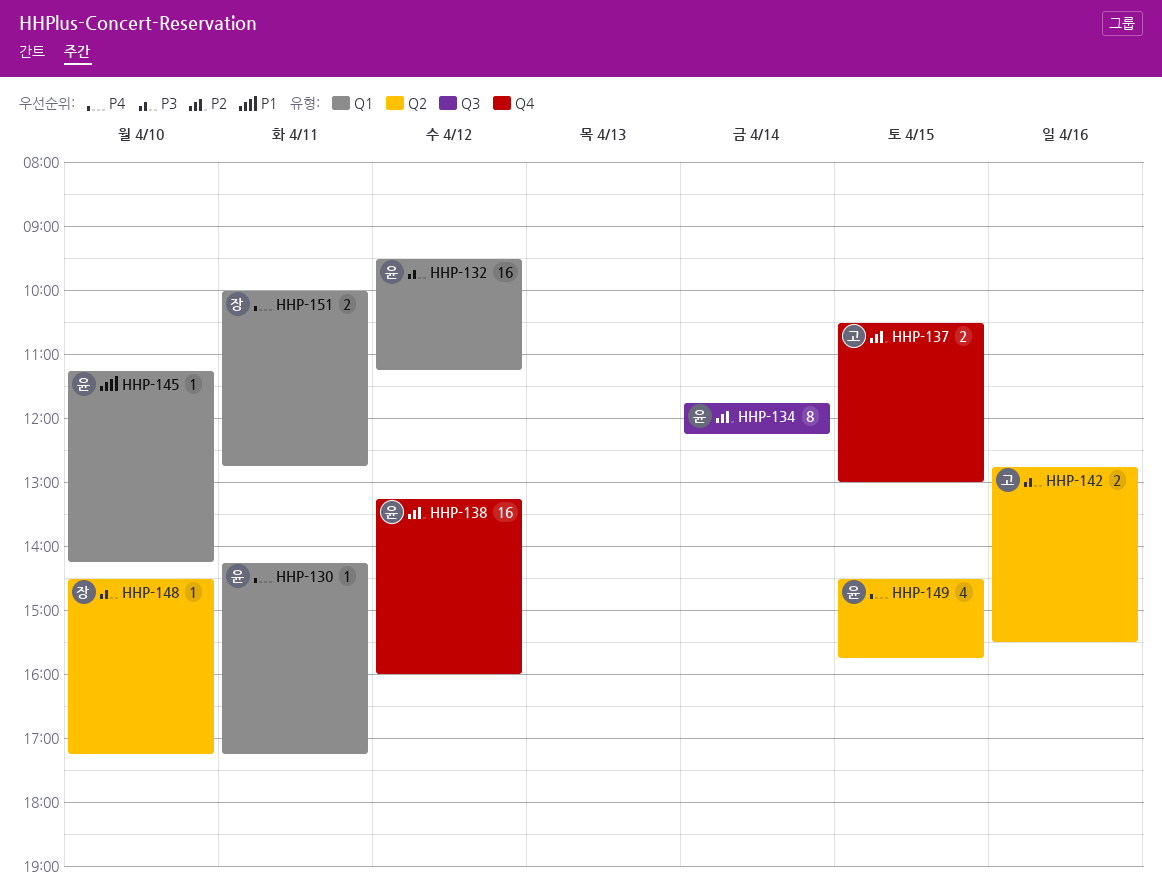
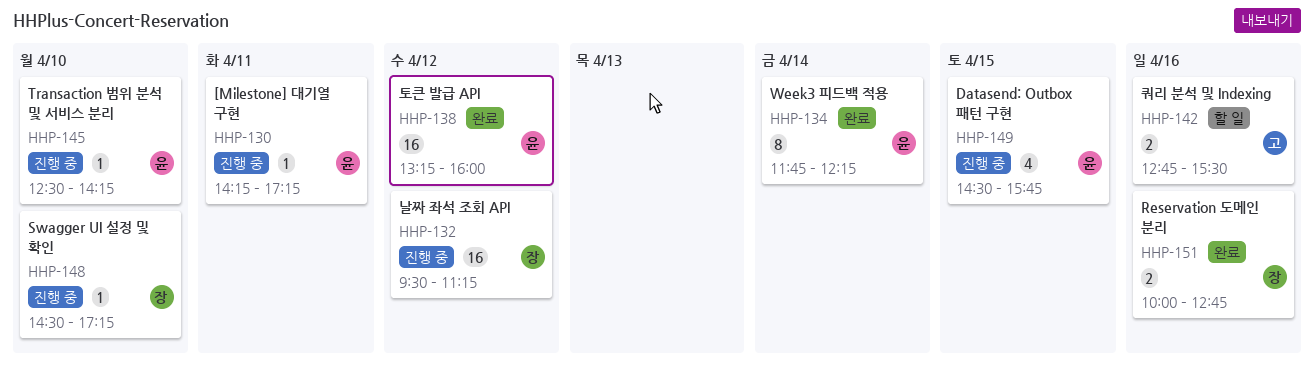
HHP-132, owner: 윤 -> 장
HHP-137: present -> none
HHP-145, begins: 11:15 -> 12:30
HHP-151, day: Apr 11 -> Apr 16

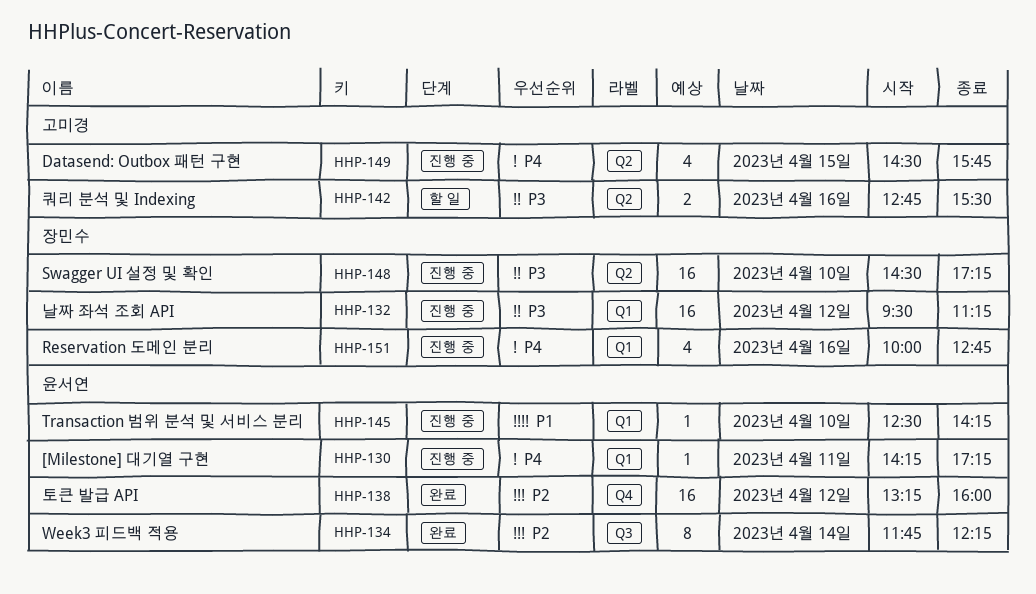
HHP-148, estimate: 1 -> 16
HHP-149, owner: 윤서연 -> 고미경
HHP-151, status: 완료 -> 진행 중
HHP-151, estimate: 2 -> 4

